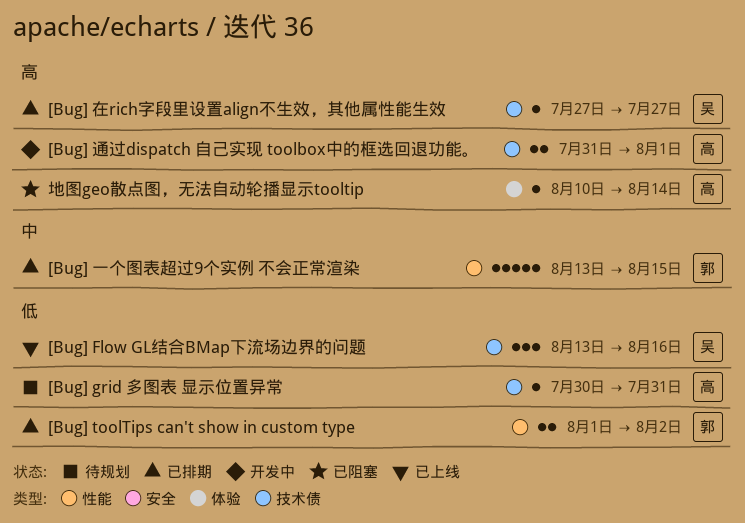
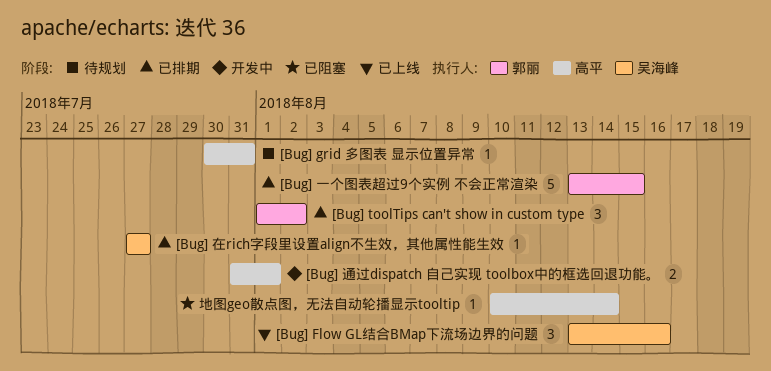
[Bug] toolTips can't show in custom type, estimate: 2 -> 3

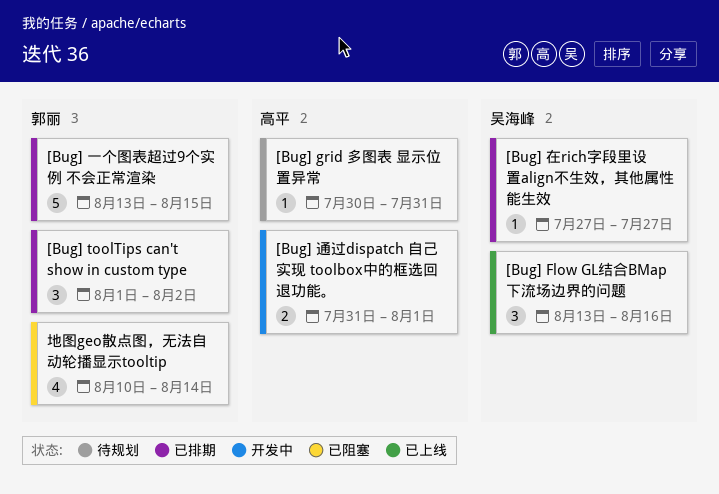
地图geo散点图，无法自动轮播显示tooltip, owner: 高平 -> 郭丽
地图geo散点图，无法自动轮播显示tooltip, estimate: 1 -> 4

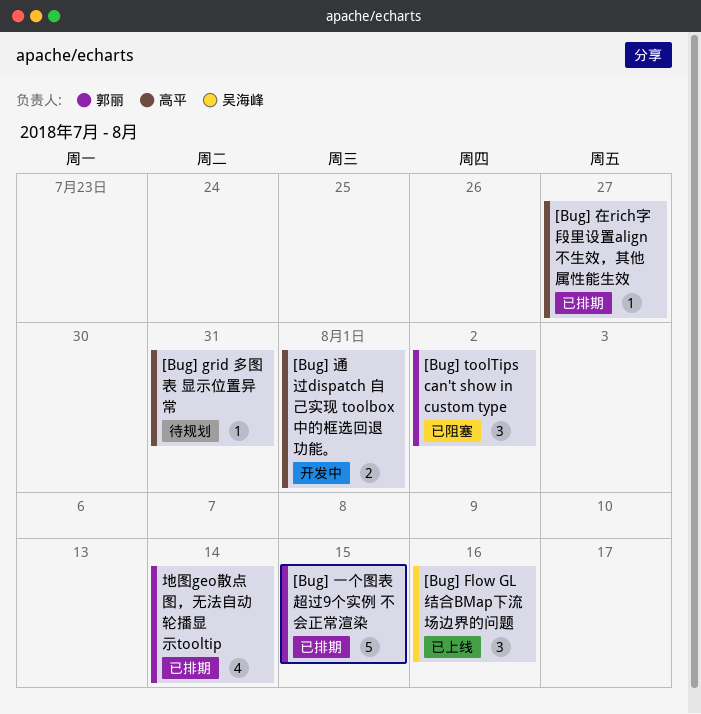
[Bug] toolTips can't show in custom type, status: 已排期 -> 已阻塞
[Bug] 在rich字段里设置align不生效，其他属性能生效, owner: 吴海峰 -> 高平
地图geo散点图，无法自动轮播显示tooltip, status: 已阻塞 -> 已排期

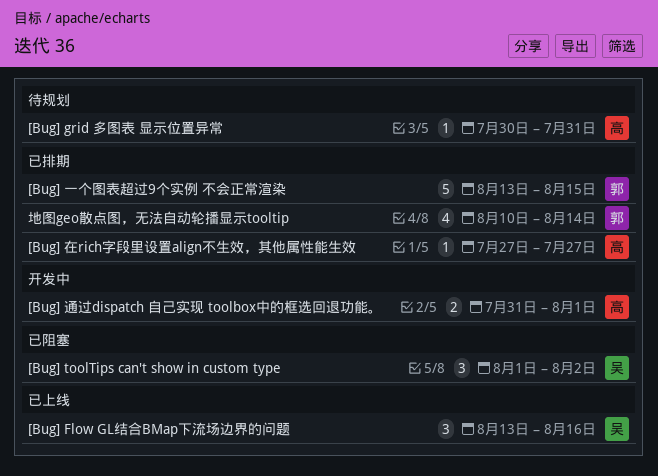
[Bug] toolTips can't show in custom type, owner: 郭丽 -> 吴海峰

